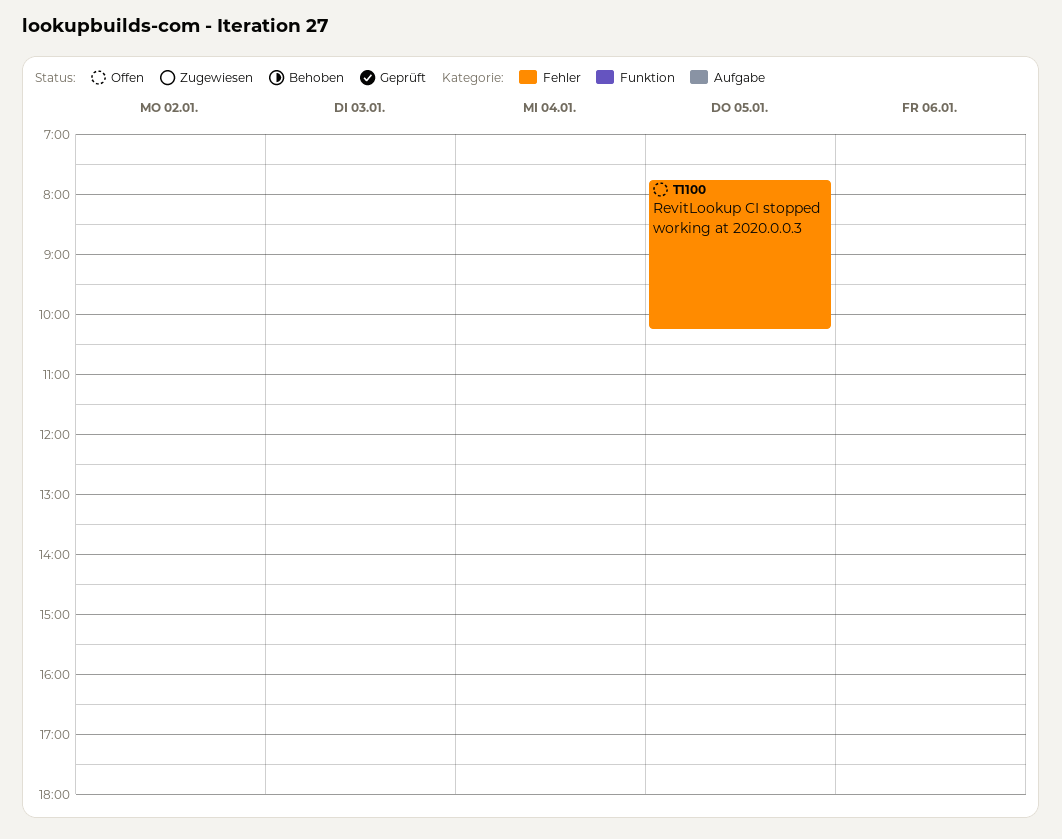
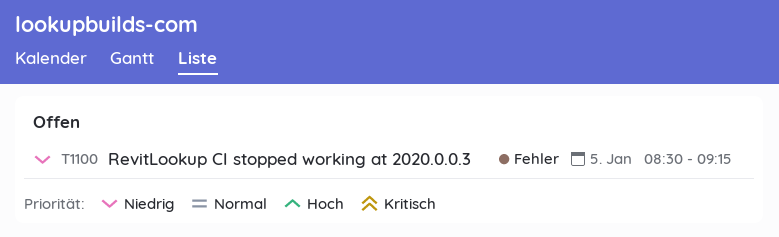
T1100, begins: 07:45 -> 08:30
T1100, ends: 10:15 -> 09:15

